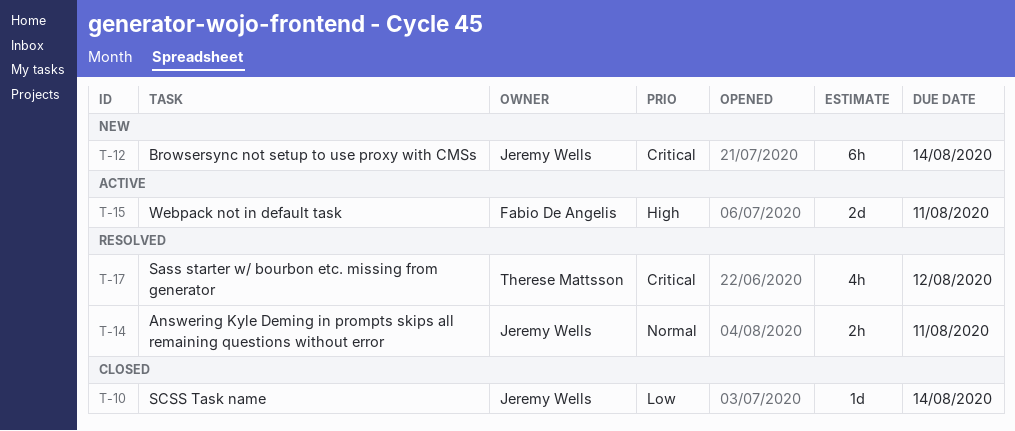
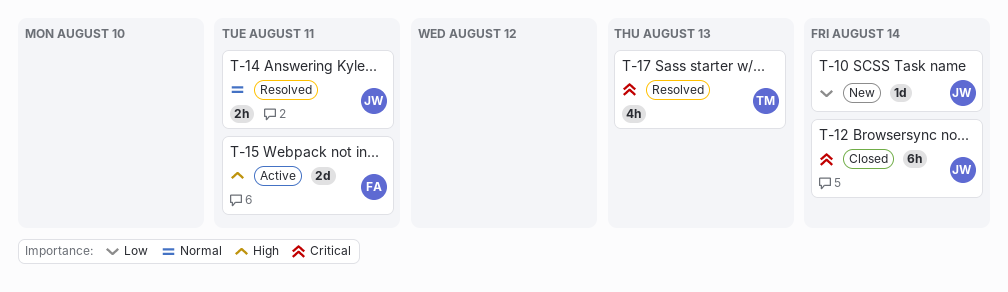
T-10, status: Closed -> New
T-12, status: New -> Closed
T-17, due: Aug 12 -> Aug 13

